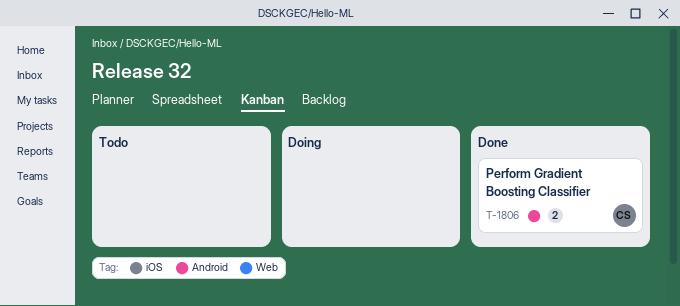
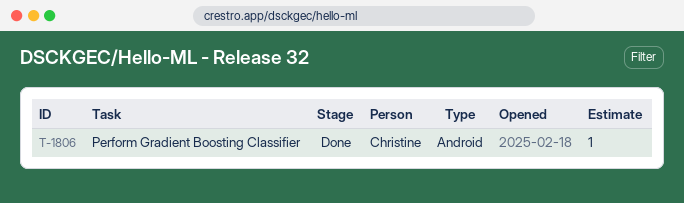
T-1806, estimate: 2 -> 1

